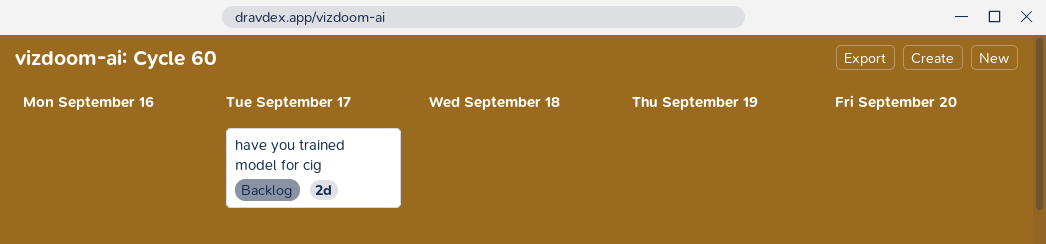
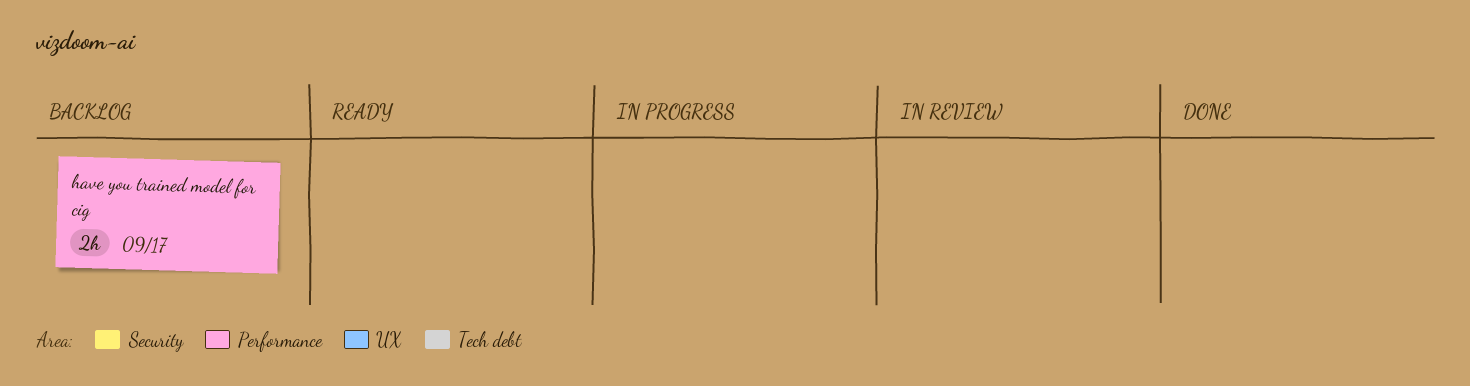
have you trained model for cig, estimate: 2d -> 2h

